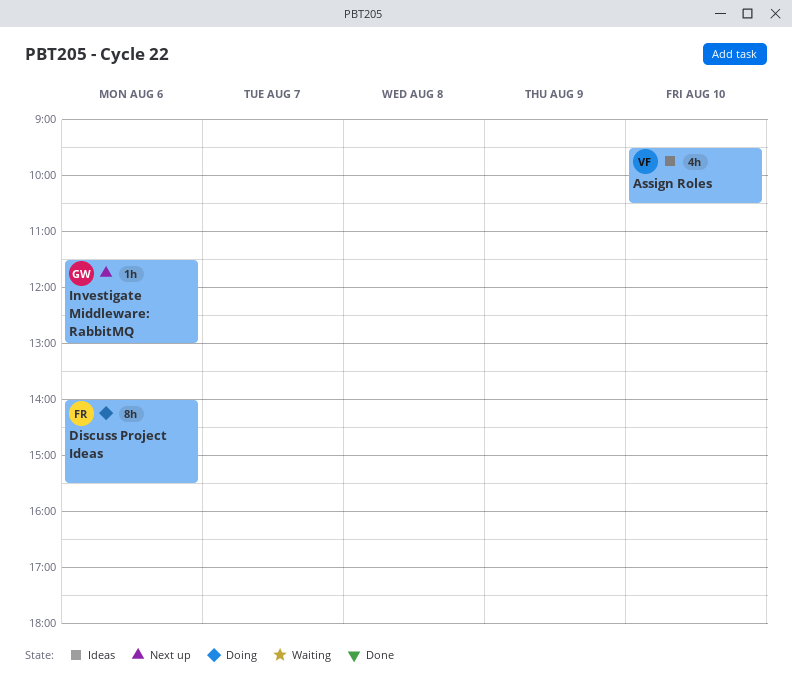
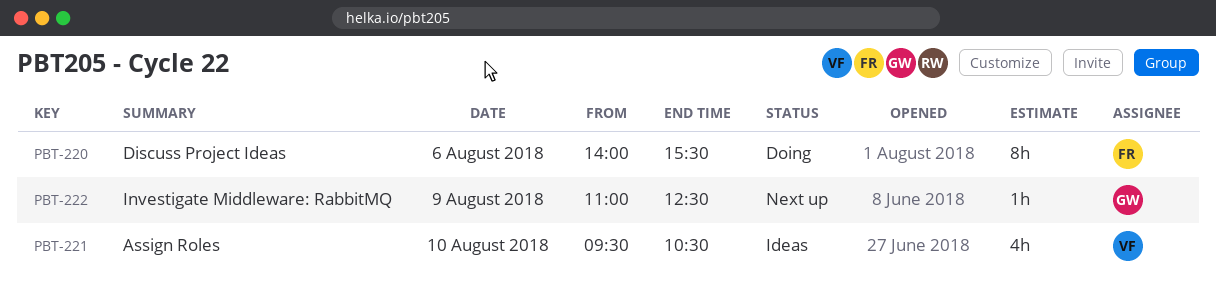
Investigate Middleware: RabbitMQ, day: Aug 6 -> Aug 9
Investigate Middleware: RabbitMQ, begins: 11:30 -> 11:00
Investigate Middleware: RabbitMQ, ends: 13:00 -> 12:30

